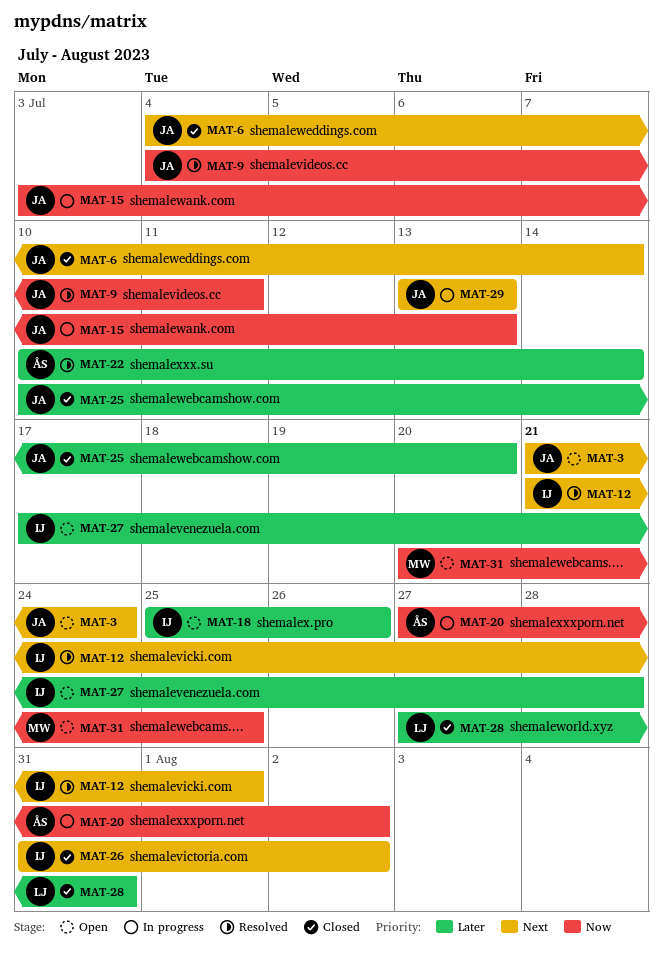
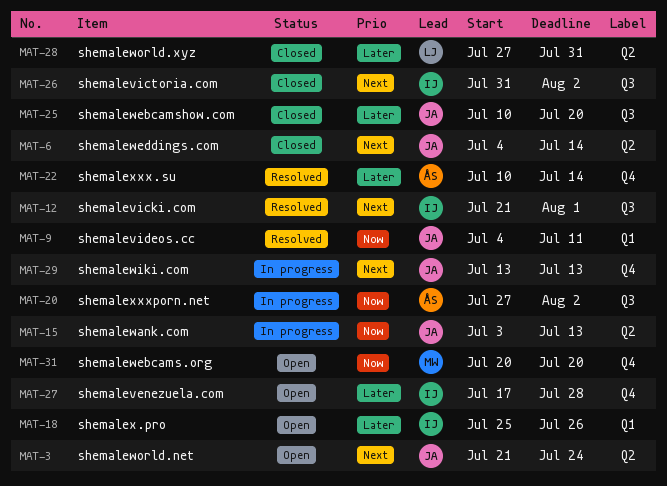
MAT-31, due: Jul 25 -> Jul 20

